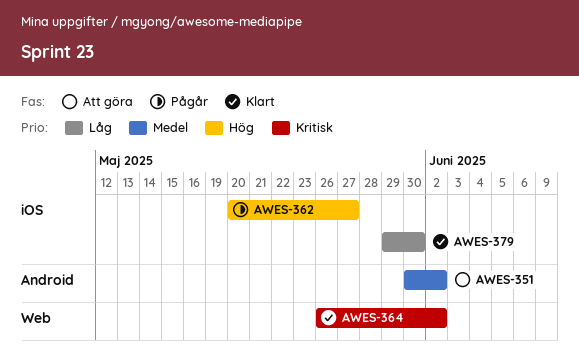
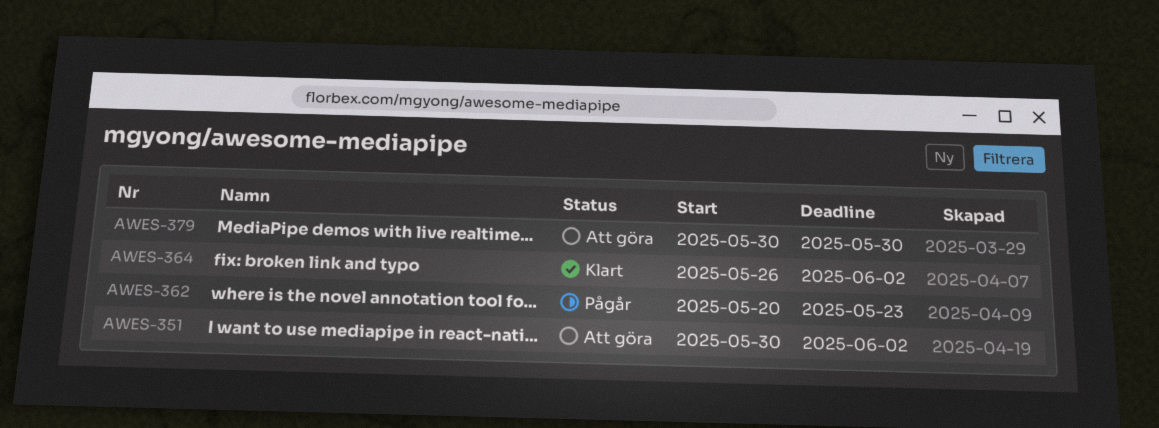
AWES-362, due: May 27 -> May 23
AWES-379, status: Klart -> Att göra
AWES-379, start: May 29 -> May 30

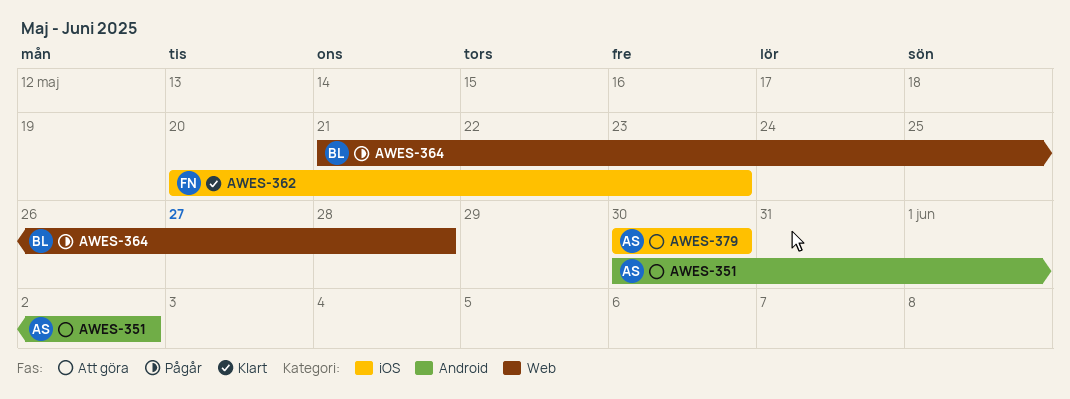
AWES-362, status: Pågår -> Klart
AWES-364, status: Klart -> Pågår
AWES-364, start: May 26 -> May 21
AWES-364, due: Jun 2 -> May 28

